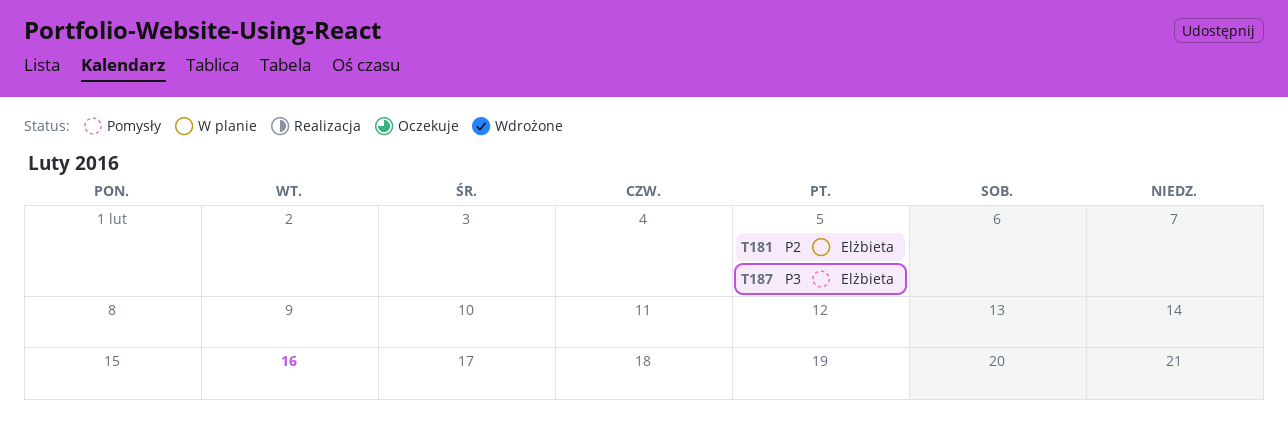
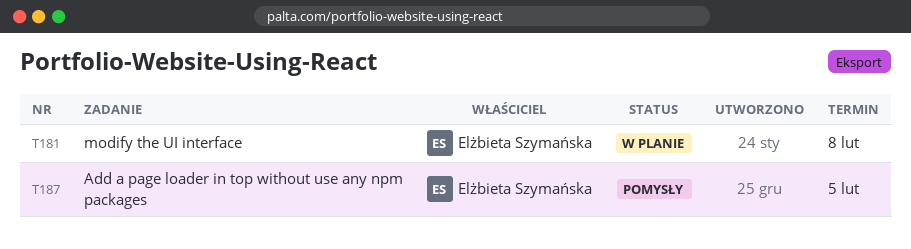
T181, due: Feb 5 -> Feb 8

